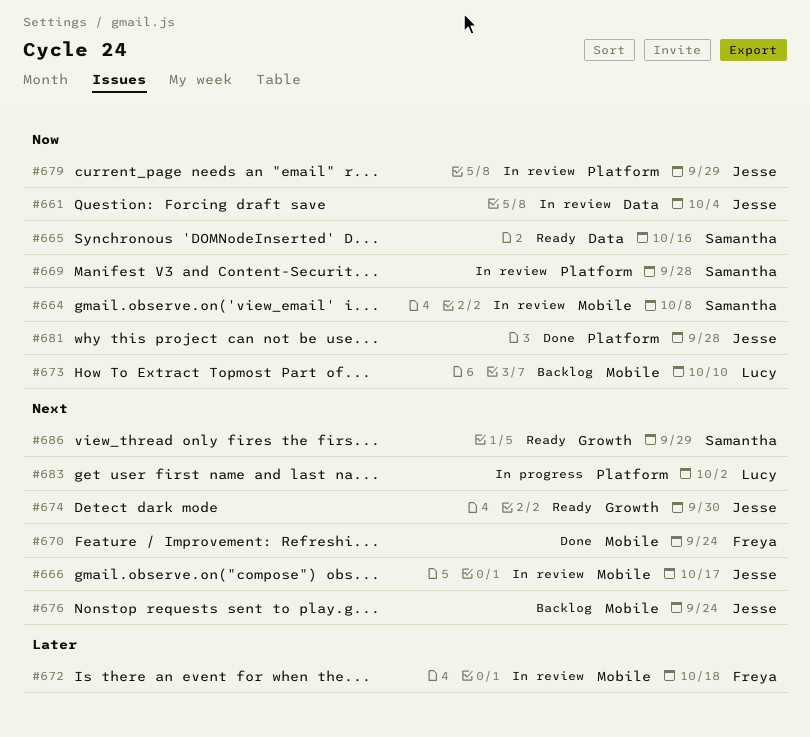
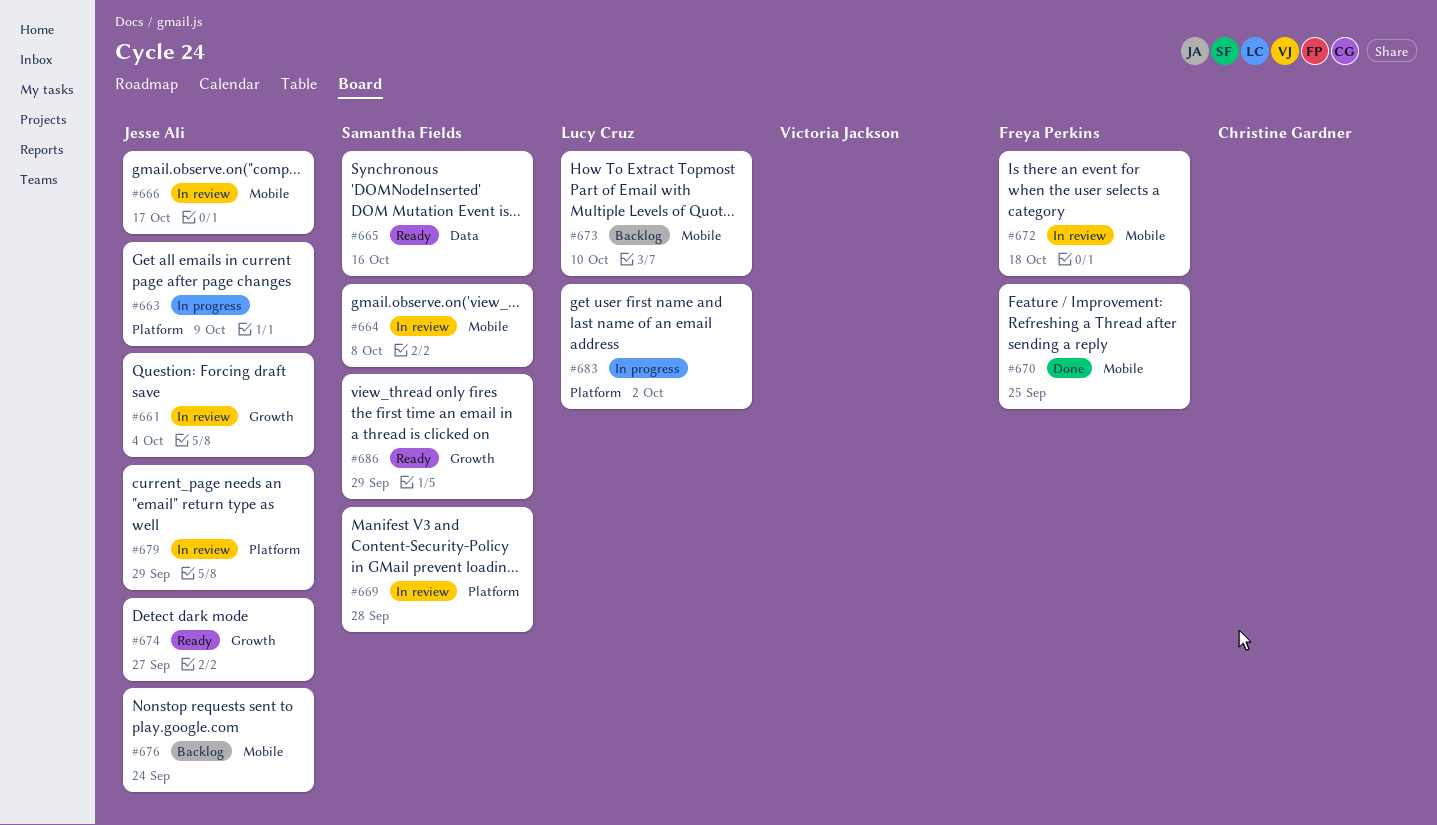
#661, label: Data -> Growth
#663: none -> present
#670, due: Sep 24 -> Sep 25
#674, due: Sep 30 -> Sep 27
#681: present -> none

